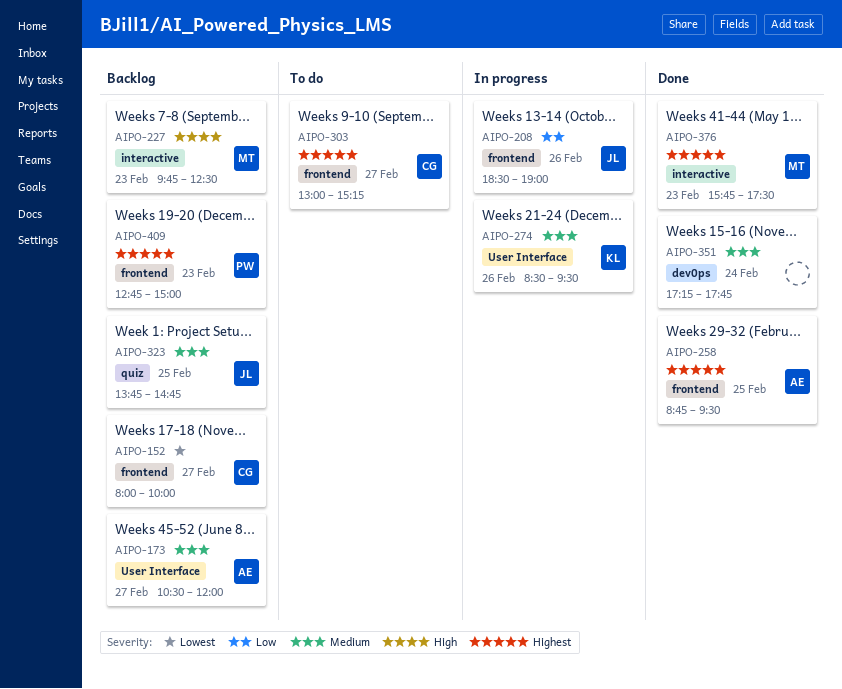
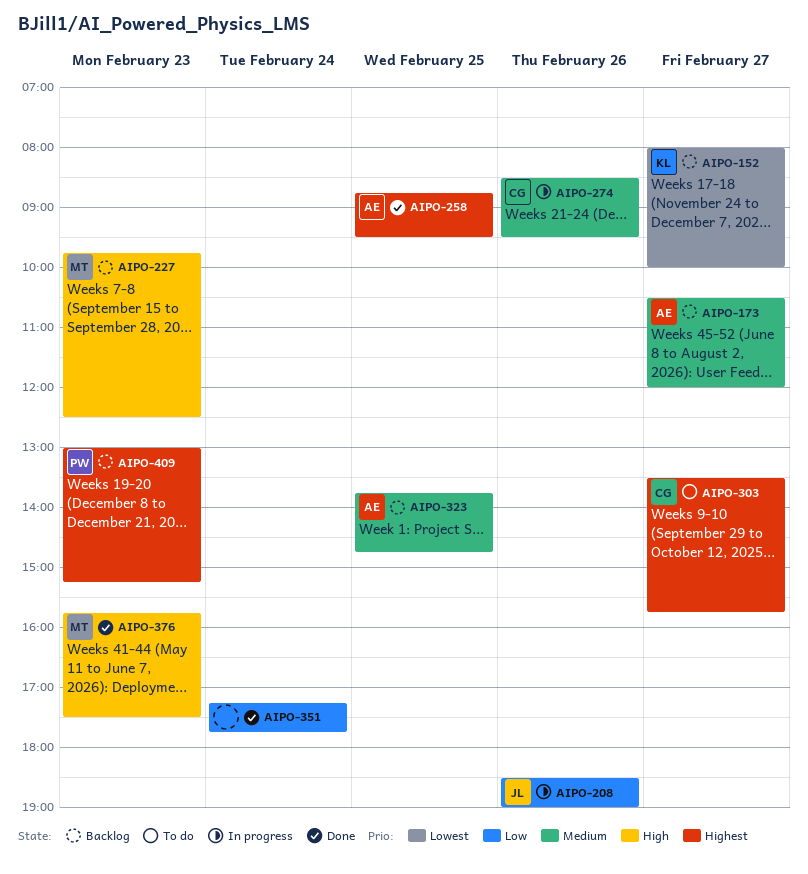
AIPO-152, owner: CG -> KL
AIPO-274, owner: KL -> CG
AIPO-303, begins: 13:00 -> 13:30
AIPO-303, ends: 15:15 -> 15:45
AIPO-323, owner: JL -> AE
AIPO-351, priority: Medium -> Low
AIPO-376, priority: Highest -> High
AIPO-409, begins: 12:45 -> 13:00
AIPO-409, ends: 15:00 -> 15:15

